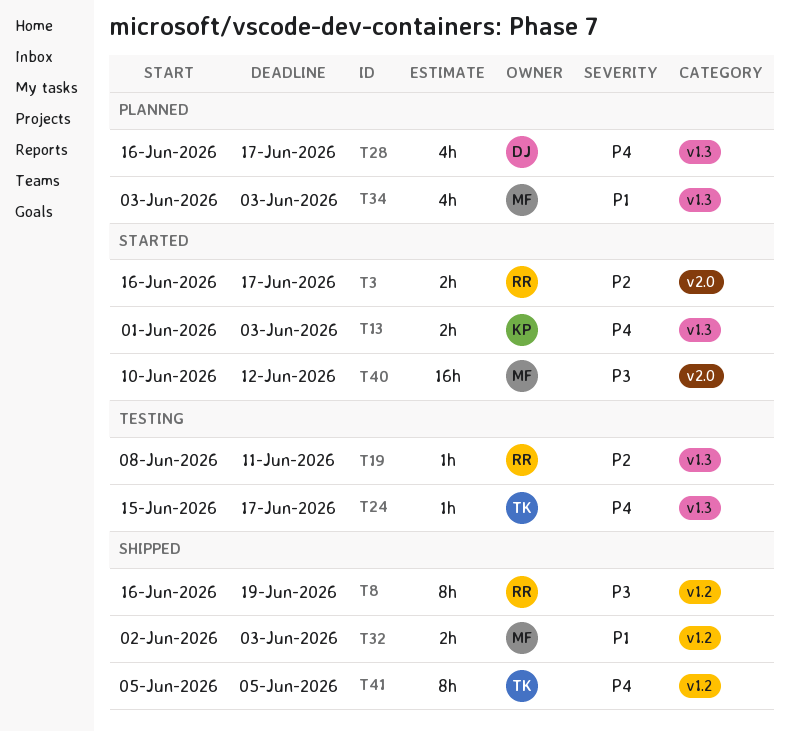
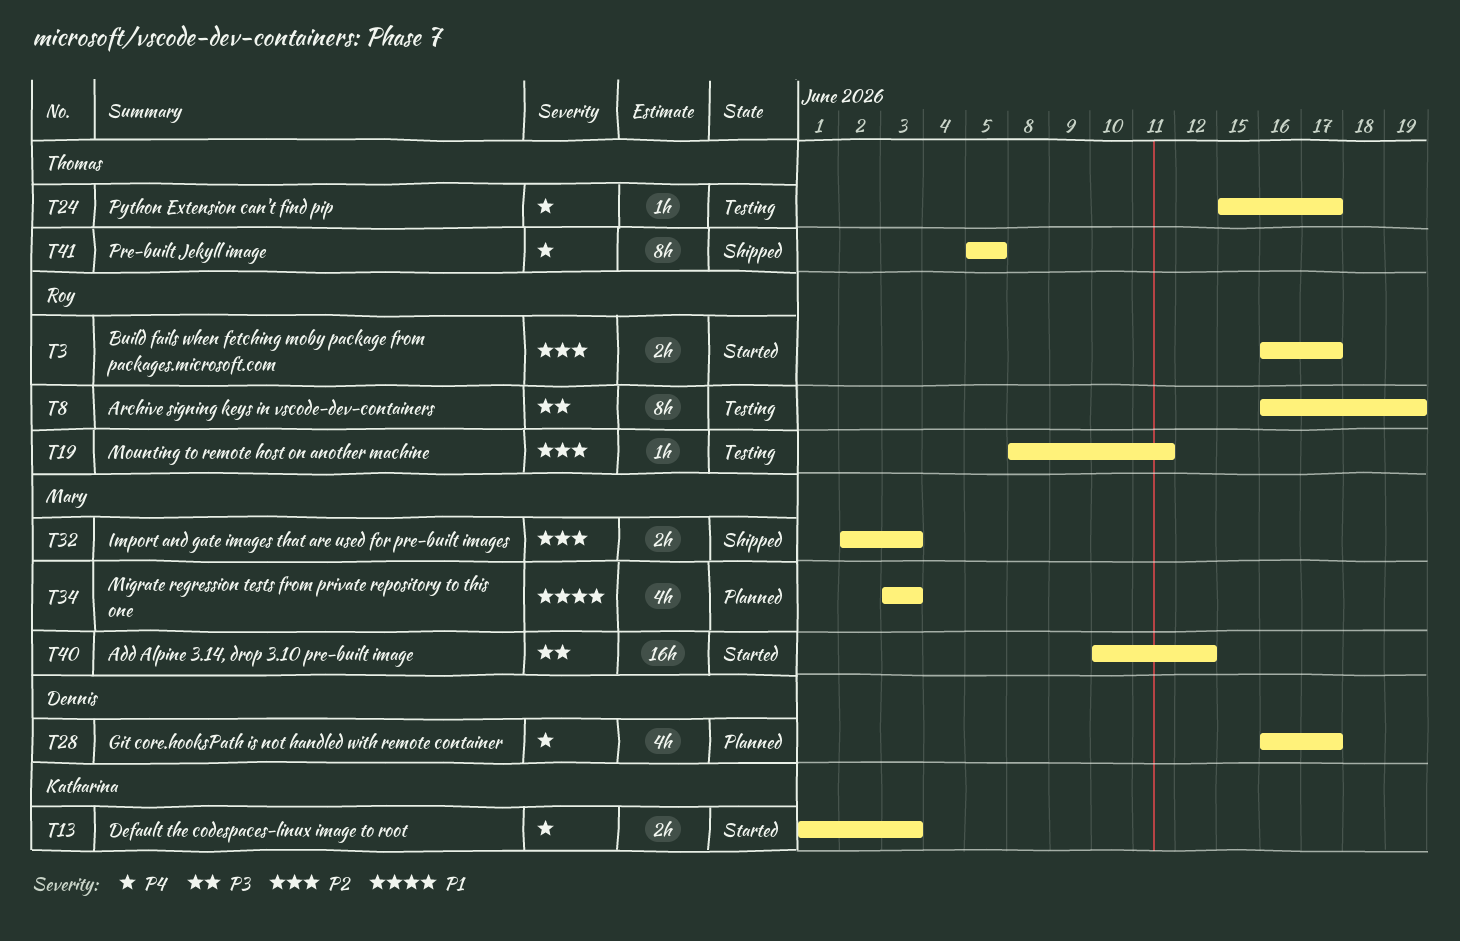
T8, status: Shipped -> Testing
T32, priority: P1 -> P2

